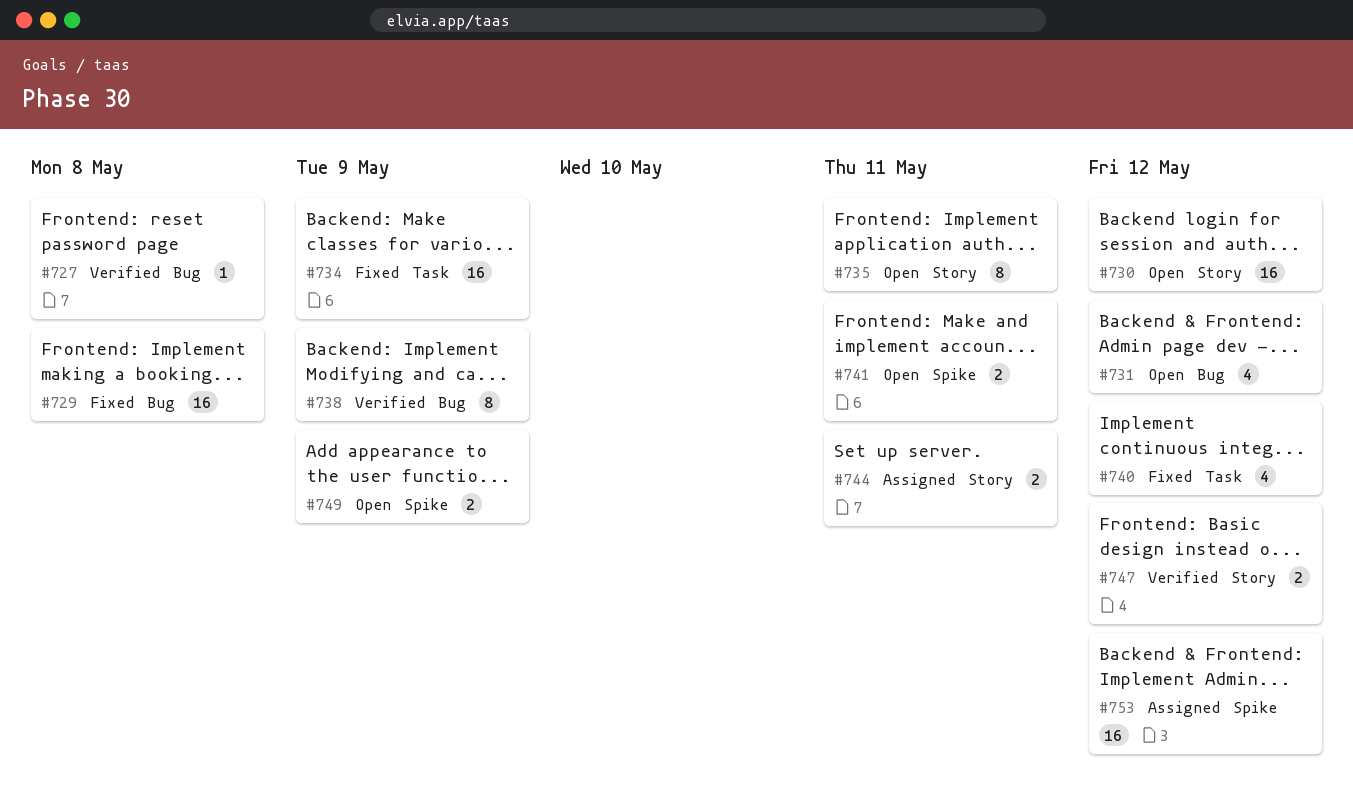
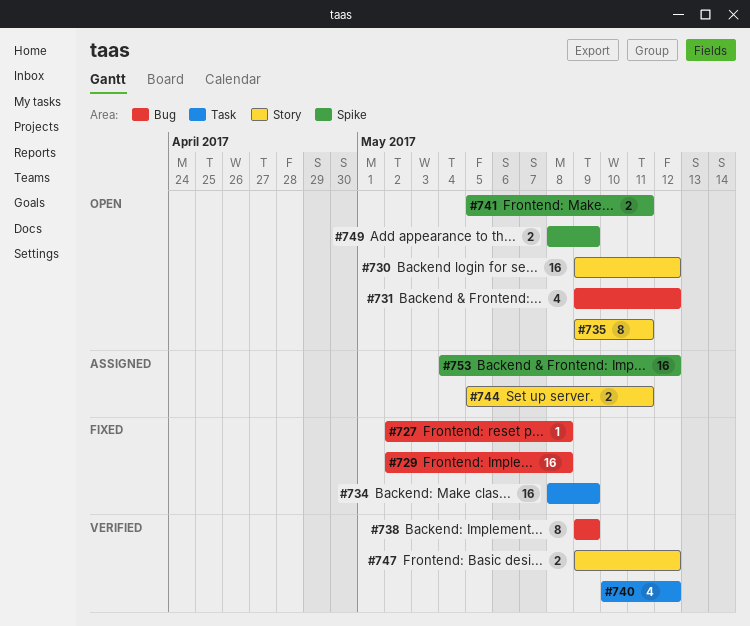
#727, status: Verified -> Fixed
#740, status: Fixed -> Verified

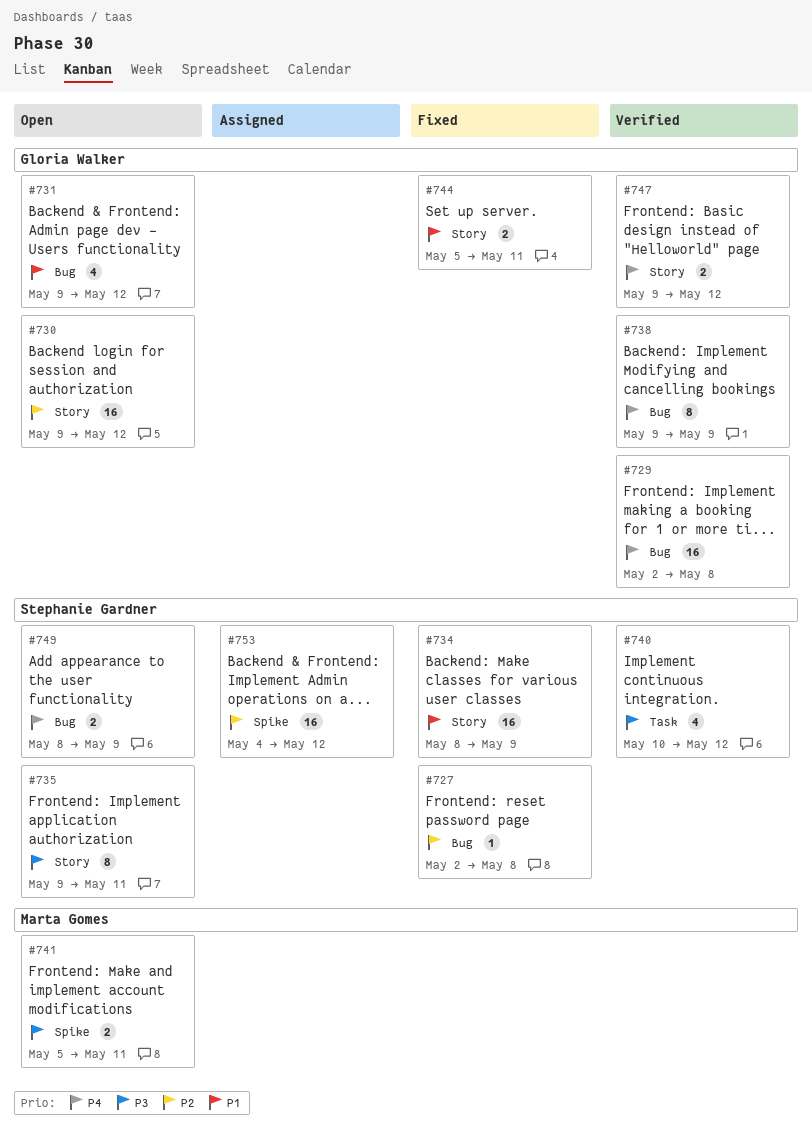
#729, status: Fixed -> Verified
#734, label: Task -> Story
#744, status: Assigned -> Fixed
#749, label: Spike -> Bug

